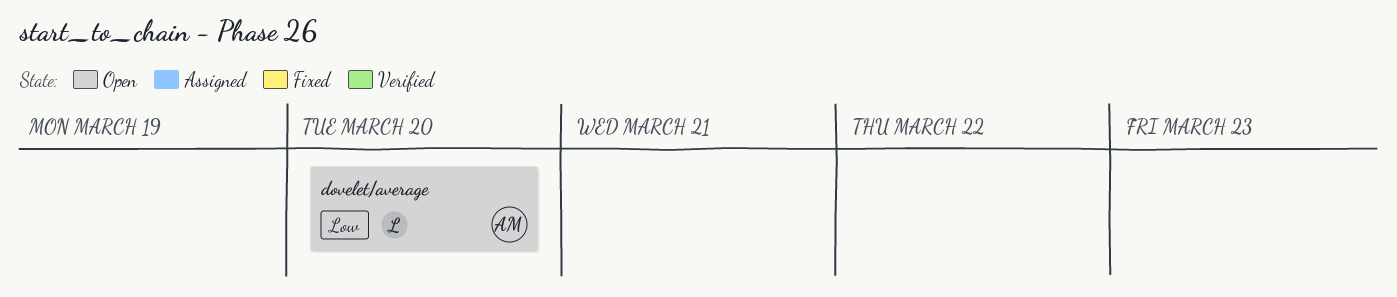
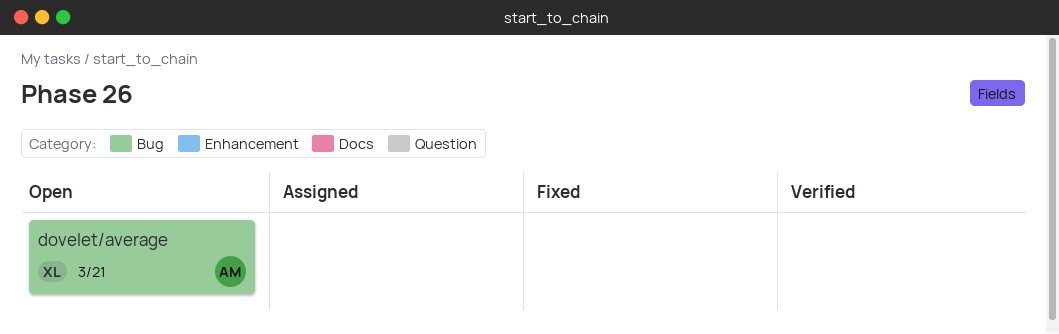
dovelet/average, estimate: L -> XL
dovelet/average, due: Mar 20 -> Mar 21

